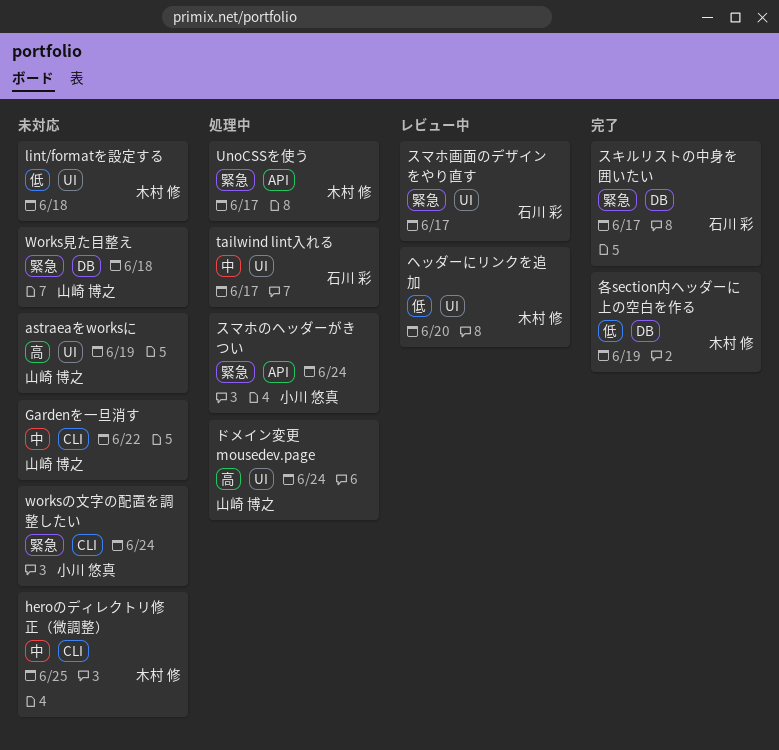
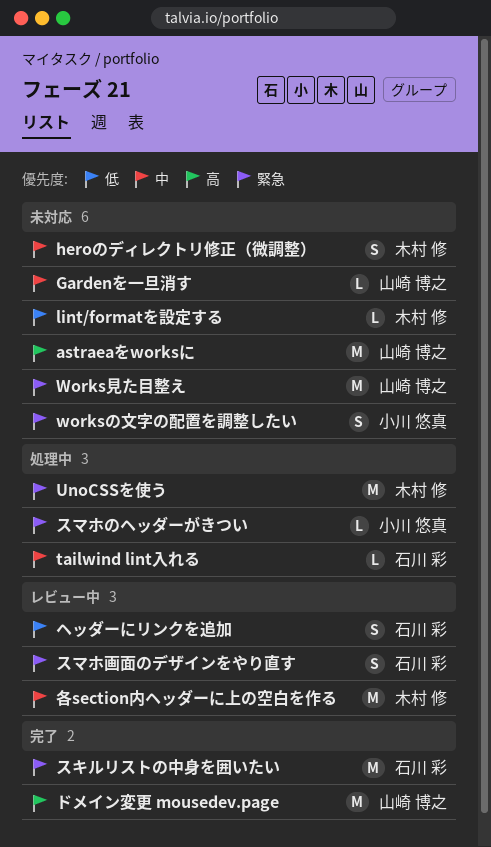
ドメイン変更 mousedev.page, status: 処理中 -> 完了
ヘッダーにリンクを追加, owner: 木村 修 -> 石川 彩
各section内ヘッダーに上の空白を作る, status: 完了 -> レビュー中
各section内ヘッダーに上の空白を作る, priority: 低 -> 中

